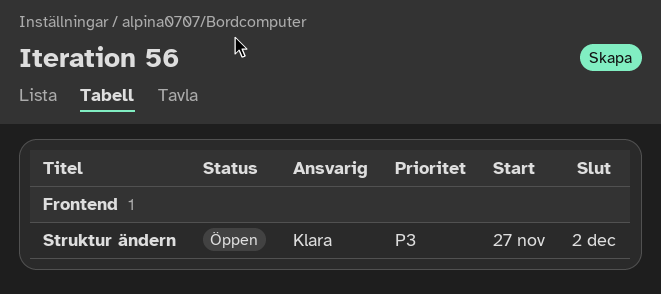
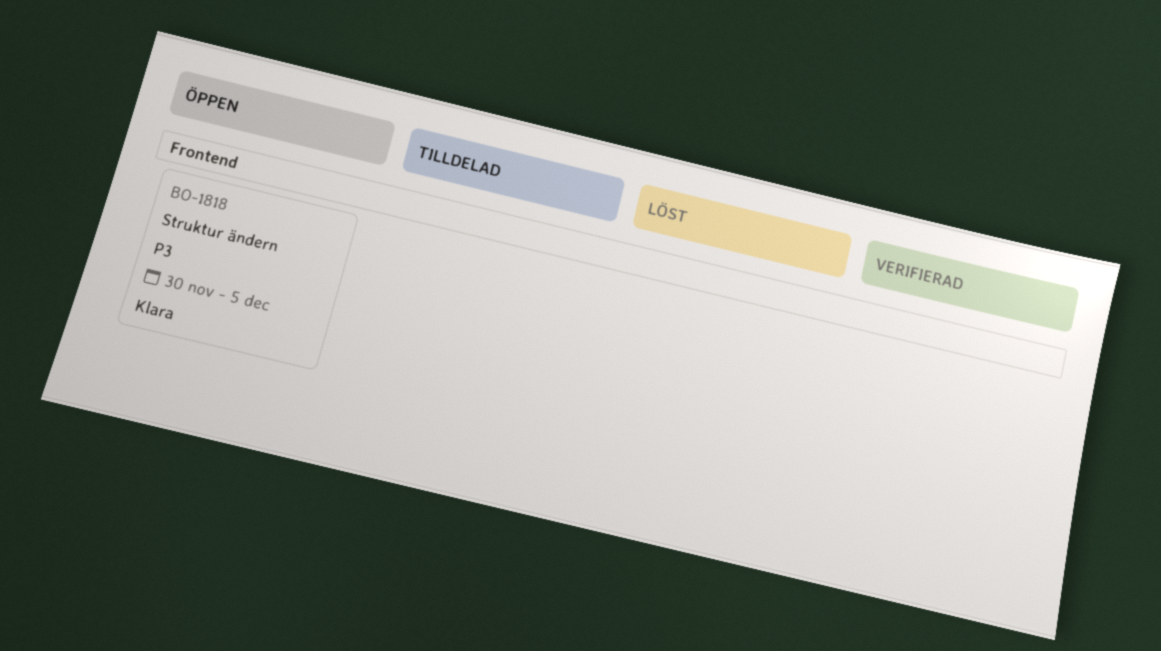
Struktur ändern, start: Nov 27 -> Nov 30
Struktur ändern, due: Dec 2 -> Dec 5

